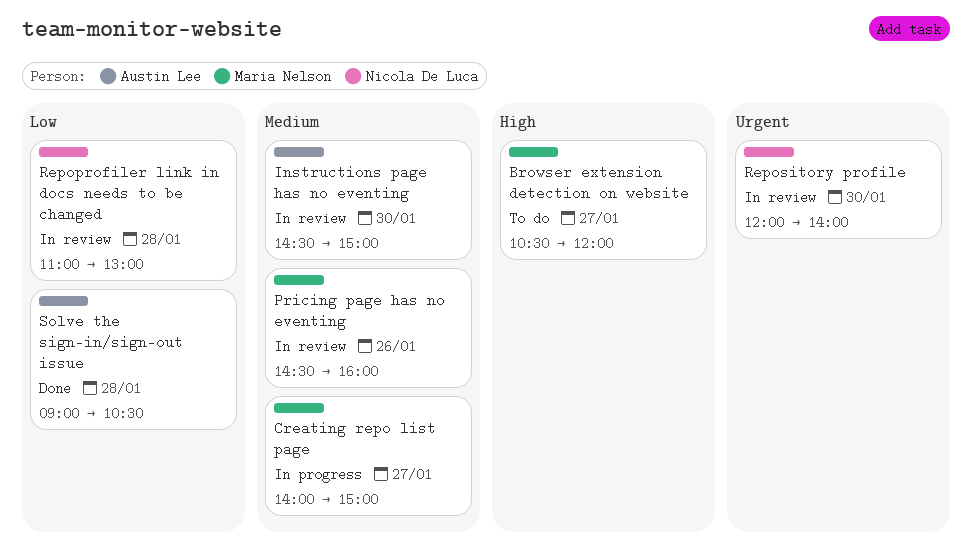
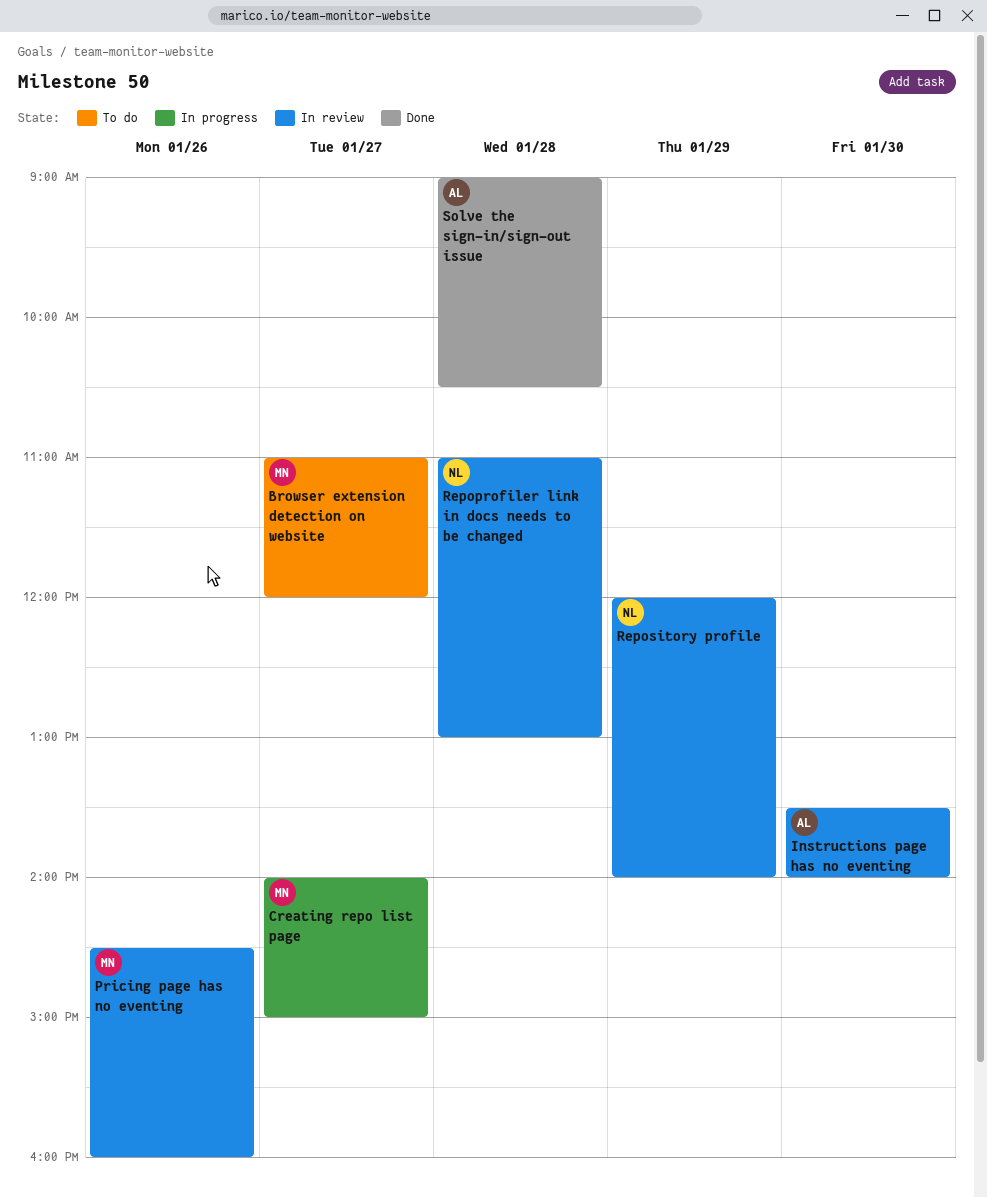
Browser extension detection on website, begins: 10:30 -> 11:00
Instructions page has no eventing, begins: 14:30 -> 13:30
Instructions page has no eventing, ends: 15:00 -> 14:00
Repository profile, day: Jan 30 -> Jan 29

